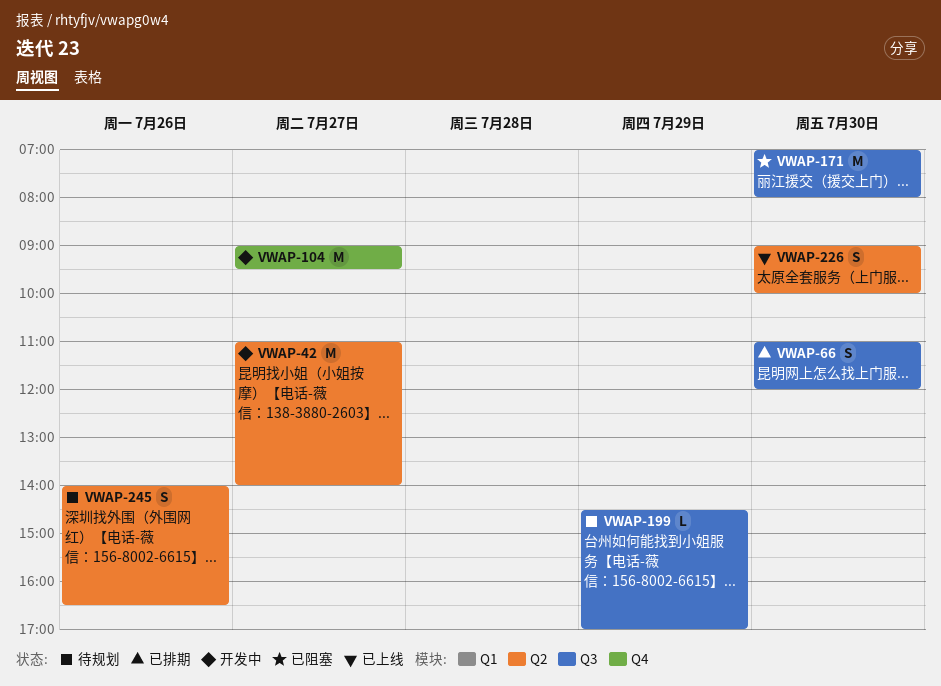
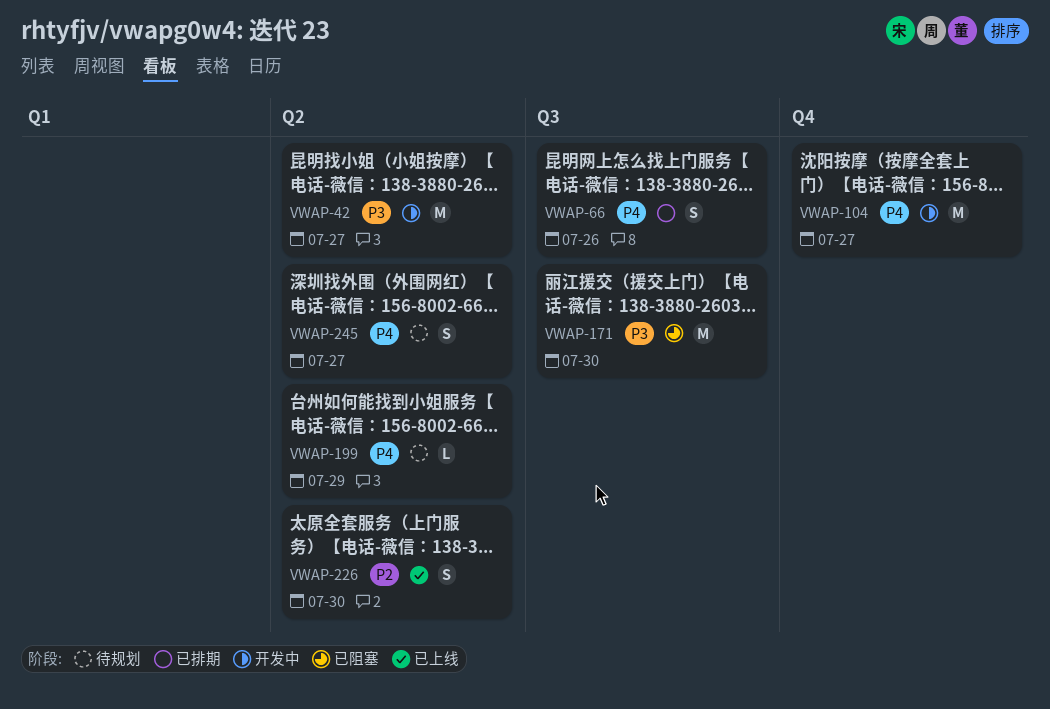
VWAP-66, day: Jul 30 -> Jul 26
VWAP-199, label: Q3 -> Q2
VWAP-245, day: Jul 26 -> Jul 27

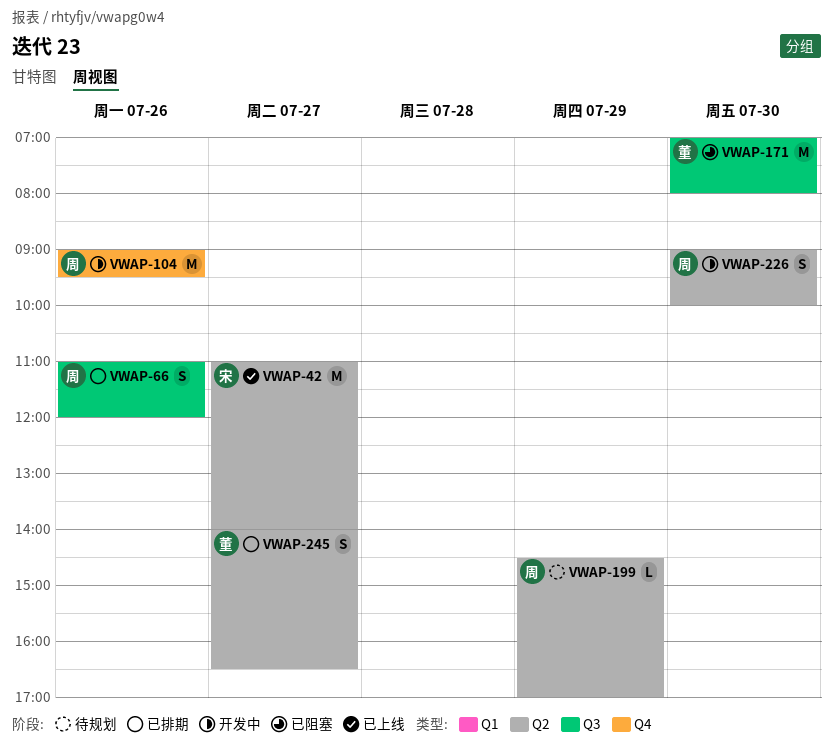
VWAP-42, status: 开发中 -> 已上线
VWAP-104, day: Jul 27 -> Jul 26
VWAP-226, status: 已上线 -> 开发中
VWAP-245, status: 待规划 -> 已排期

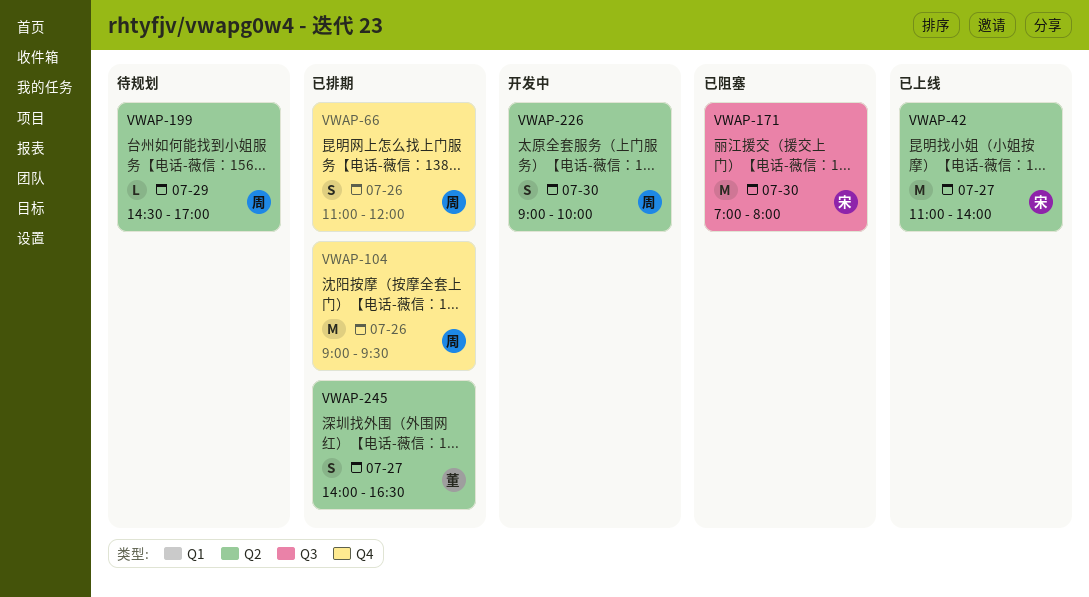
VWAP-66, label: Q3 -> Q4
VWAP-104, status: 开发中 -> 已排期
VWAP-171, owner: 董 -> 宋

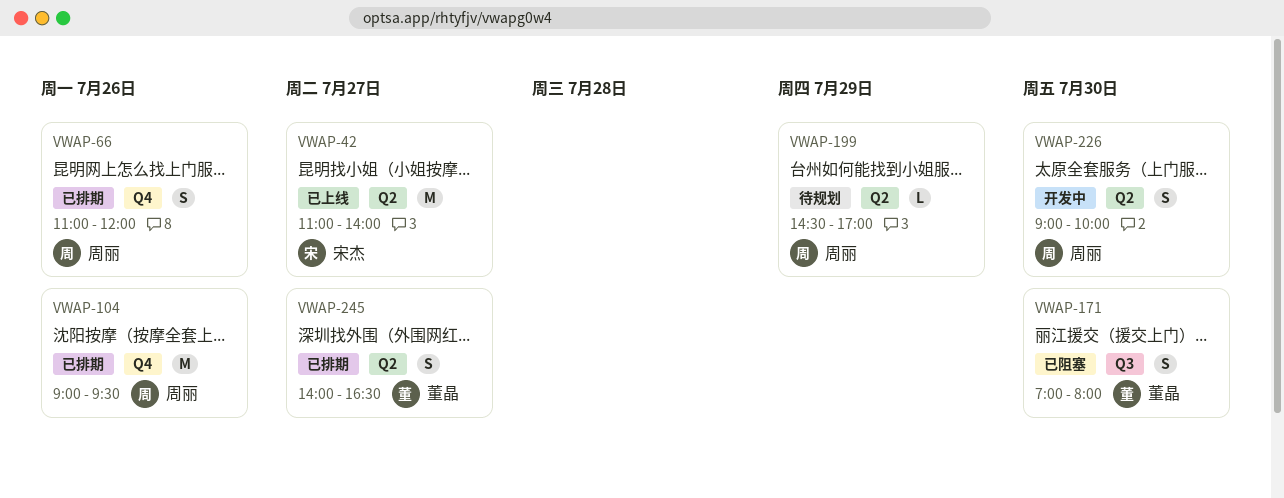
VWAP-171, owner: 宋杰 -> 董晶
VWAP-171, estimate: M -> S

